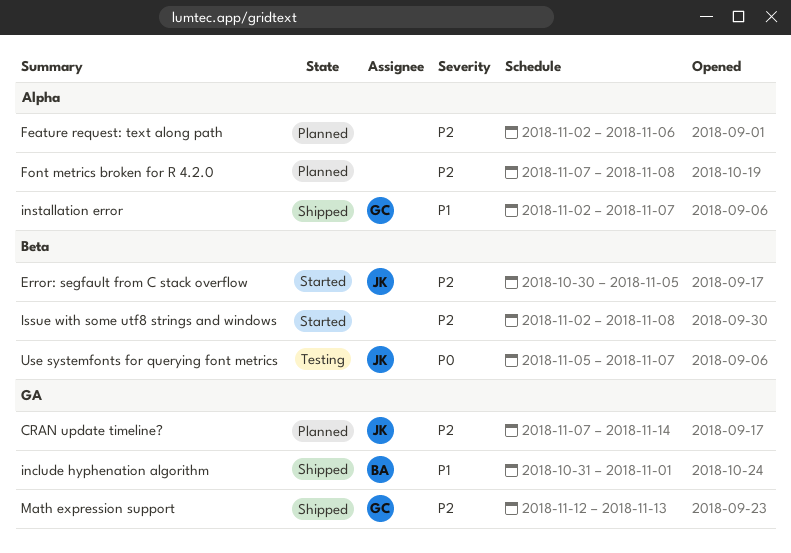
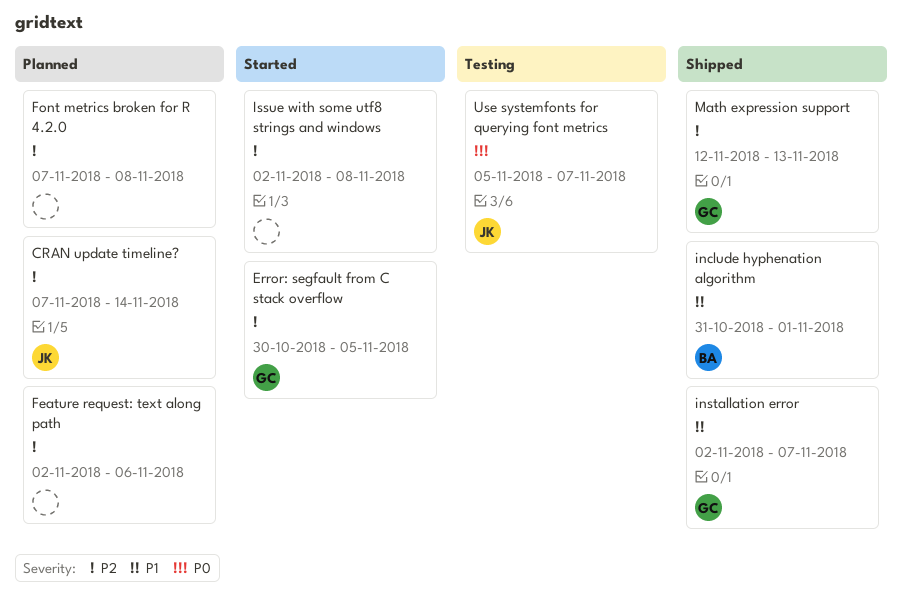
Error: segfault from C stack overflow, owner: JK -> GC

